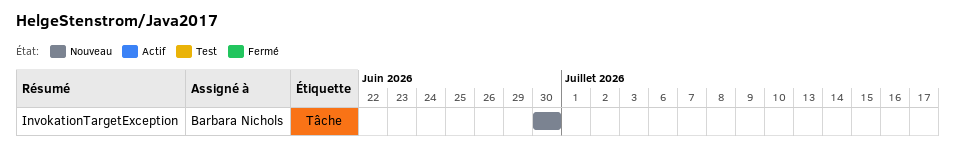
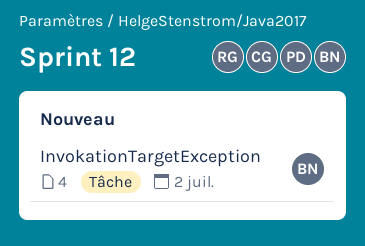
InvokationTargetException, due: Jun 30 -> Jul 2

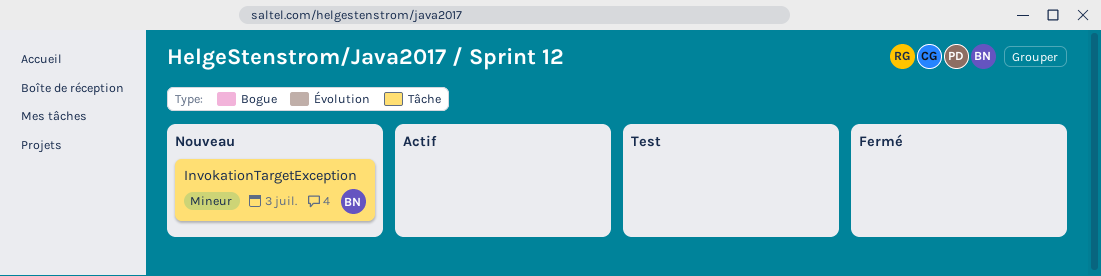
InvokationTargetException, due: Jul 2 -> Jul 3

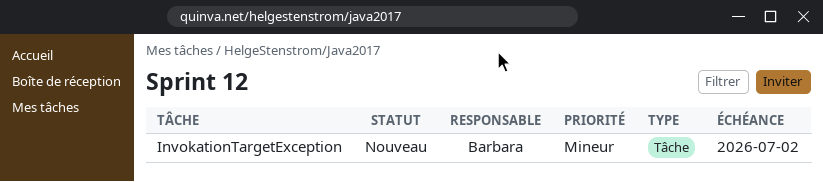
InvokationTargetException, due: Jul 3 -> Jul 2

